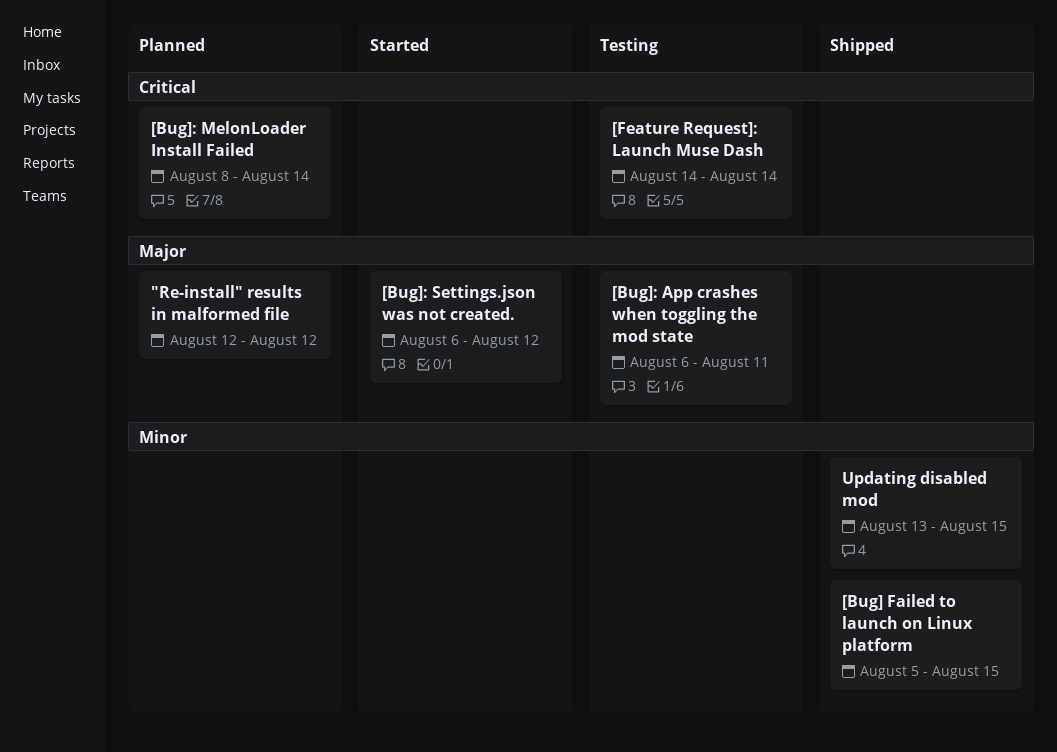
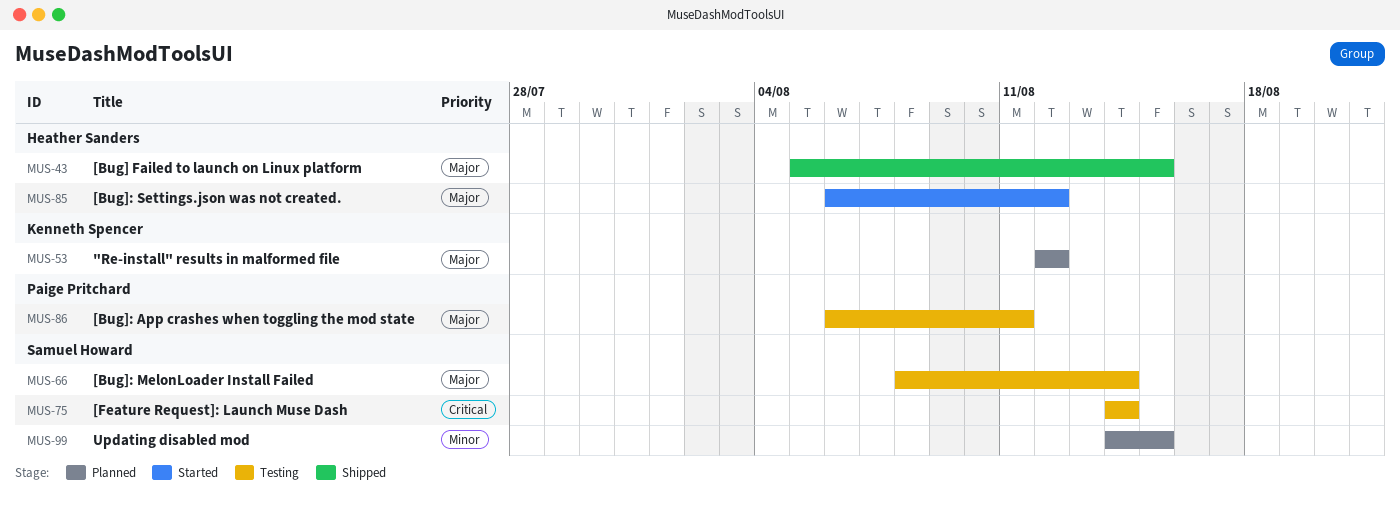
[Bug] Failed to launch on Linux platform, priority: Minor -> Major
[Bug]: MelonLoader Install Failed, status: Planned -> Testing
[Bug]: MelonLoader Install Failed, priority: Critical -> Major
Updating disabled mod, status: Shipped -> Planned
Updating disabled mod, start: Aug 13 -> Aug 14

